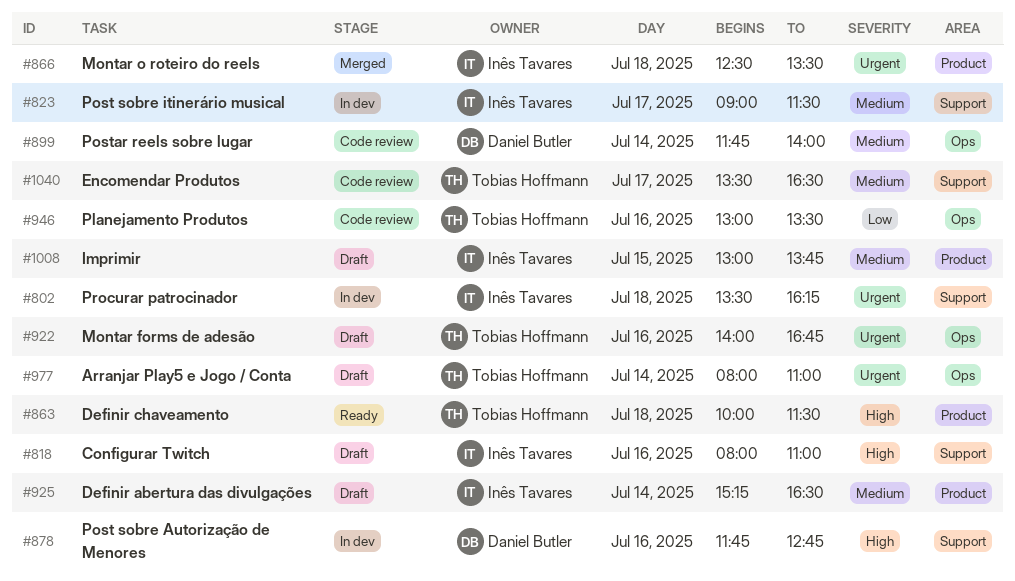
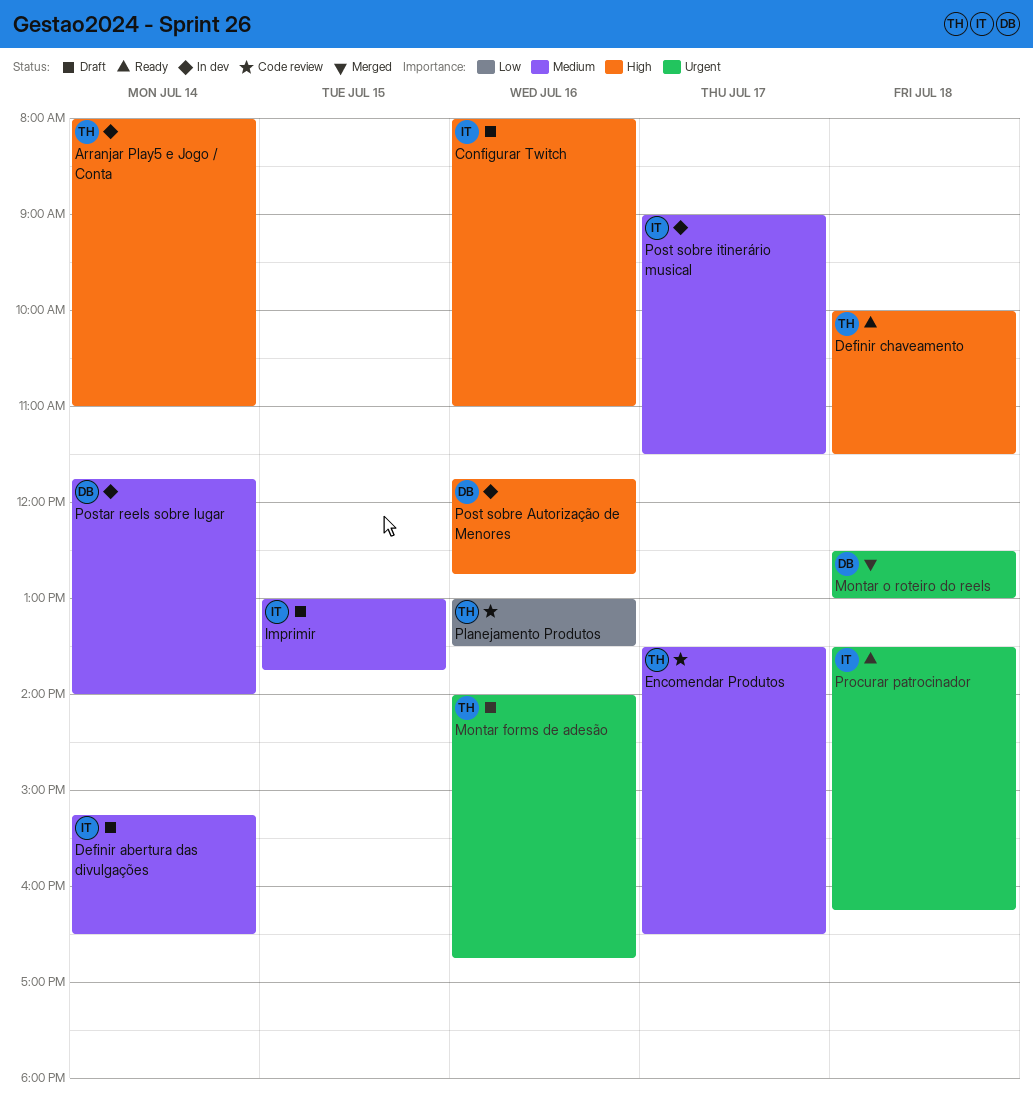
Arranjar Play5 e Jogo / Conta, status: Draft -> In dev
Arranjar Play5 e Jogo / Conta, priority: Urgent -> High
Montar o roteiro do reels, owner: Inês Tavares -> Daniel Butler
Montar o roteiro do reels, ends: 13:30 -> 13:00
Postar reels sobre lugar, status: Code review -> In dev
Procurar patrocinador, status: In dev -> Ready

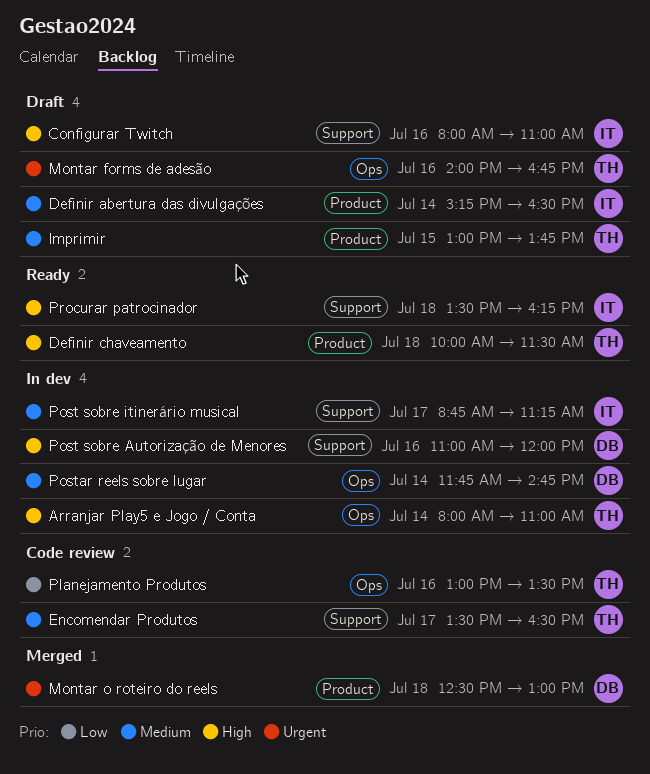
Imprimir, owner: IT -> TH
Post sobre Autorização de Menores, begins: 11:45 -> 11:00
Post sobre Autorização de Menores, ends: 12:45 -> 12:00
Post sobre itinerário musical, begins: 09:00 -> 08:45
Post sobre itinerário musical, ends: 11:30 -> 11:15
Postar reels sobre lugar, ends: 14:00 -> 14:45
Procurar patrocinador, priority: Urgent -> High

